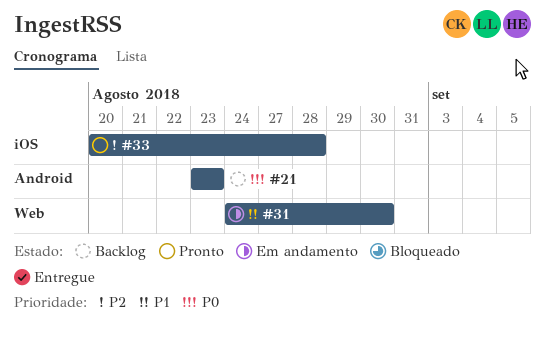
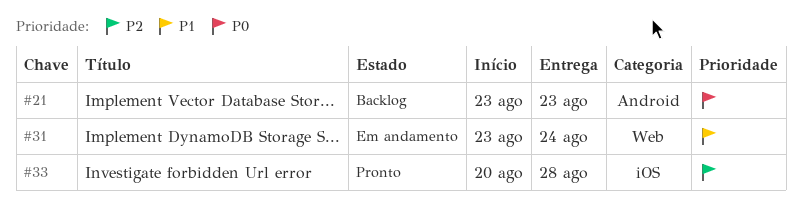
#31, start: Aug 24 -> Aug 23
#31, due: Aug 30 -> Aug 24

